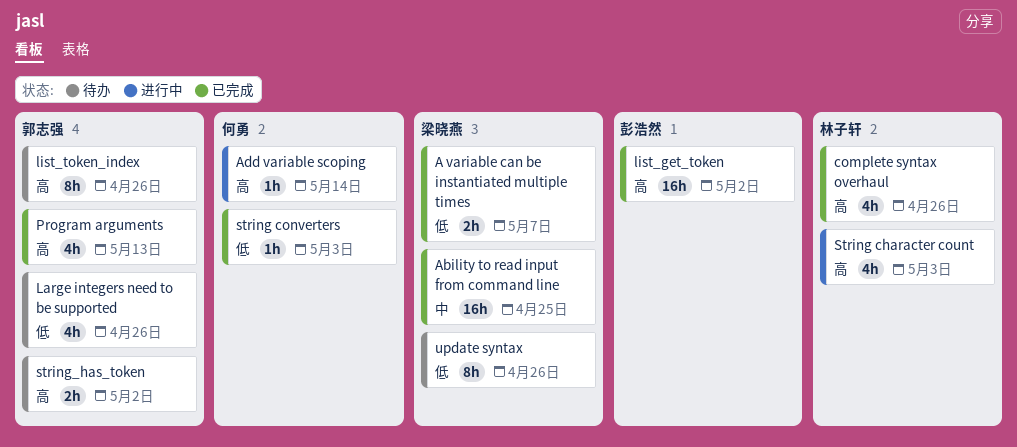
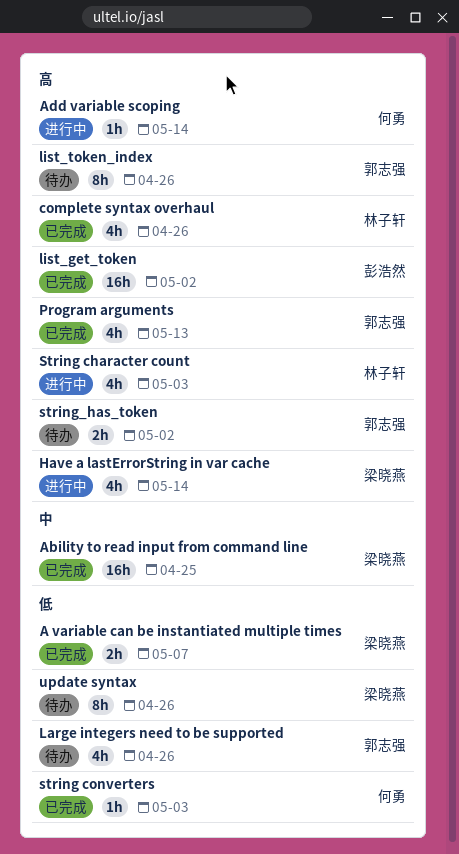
Have a lastErrorString in var cache: none -> present

